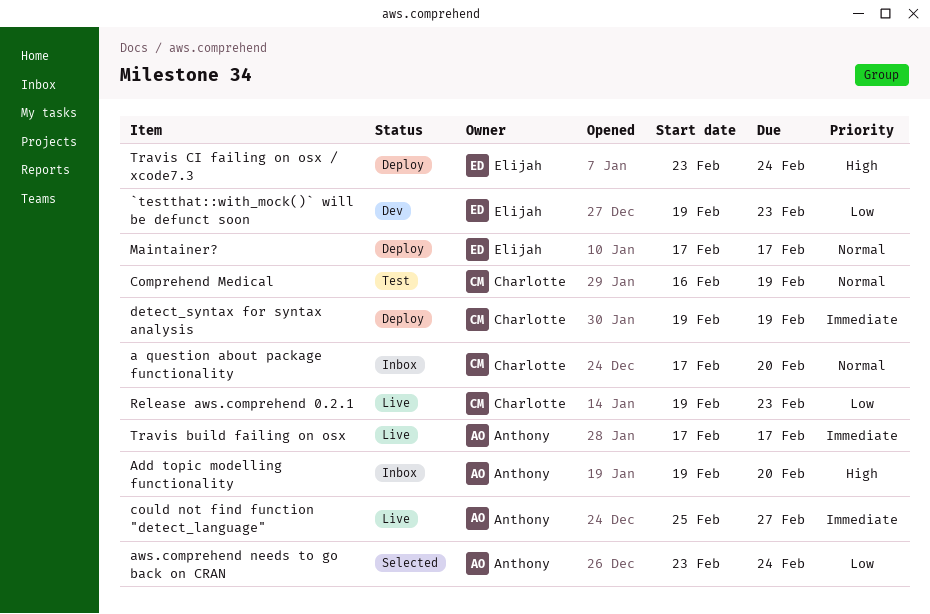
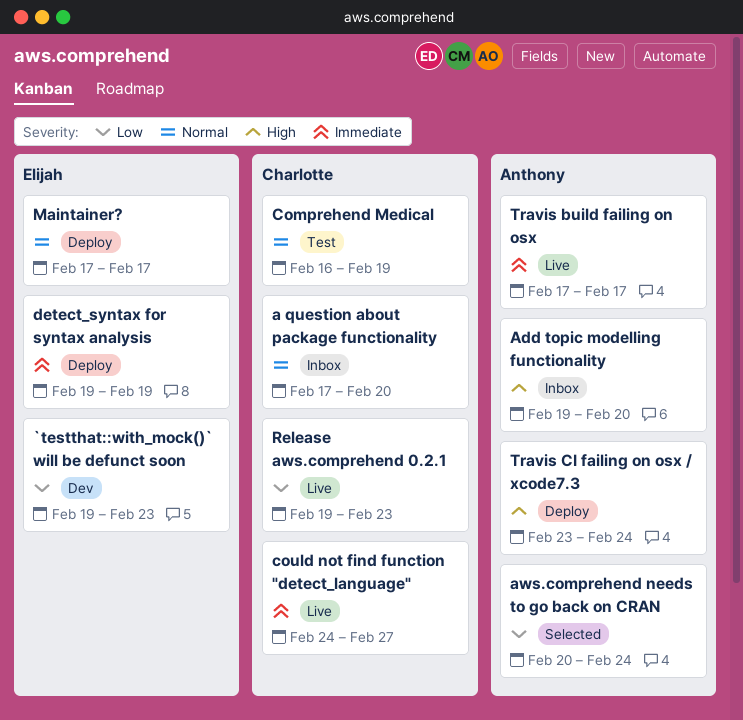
aws.comprehend needs to go back on CRAN, start: Feb 23 -> Feb 20
could not find function "detect_language", owner: Anthony -> Charlotte
could not find function "detect_language", start: Feb 25 -> Feb 24
detect_syntax for syntax analysis, owner: Charlotte -> Elijah
Travis CI failing on osx / xcode7.3, owner: Elijah -> Anthony

